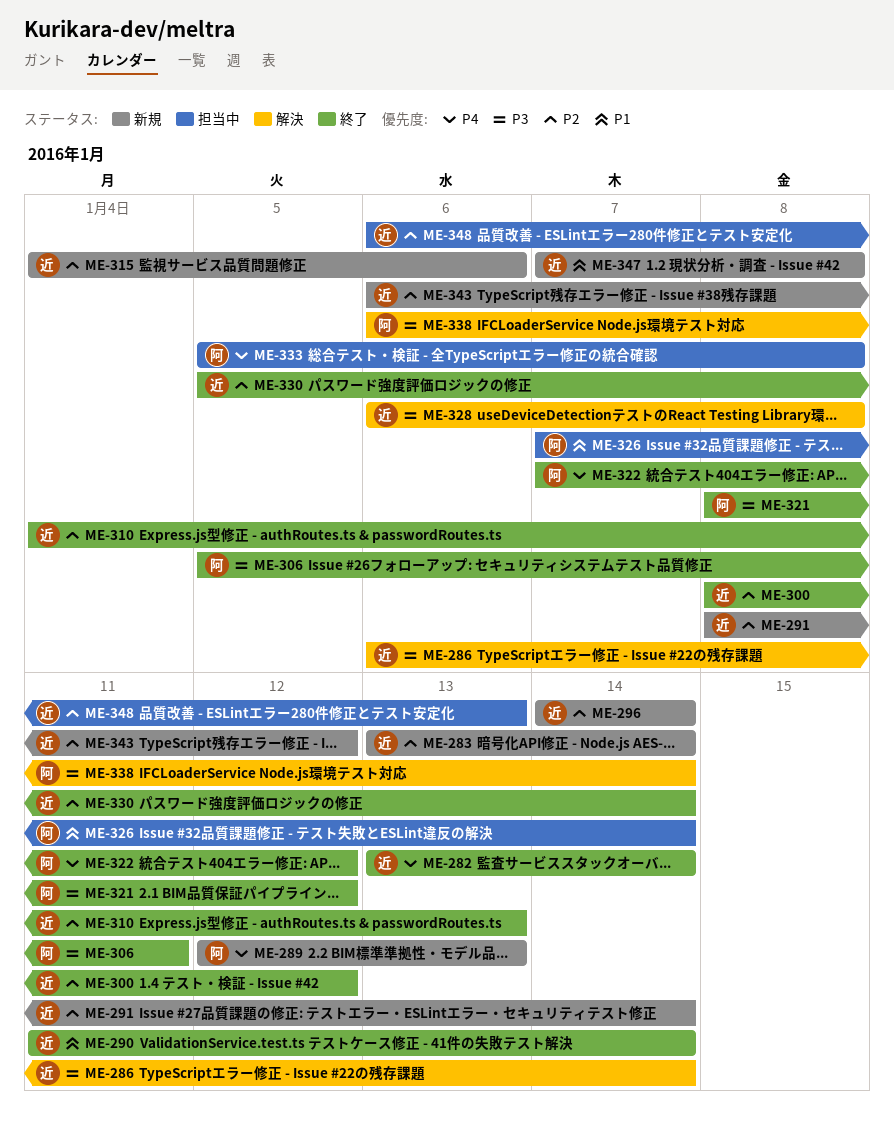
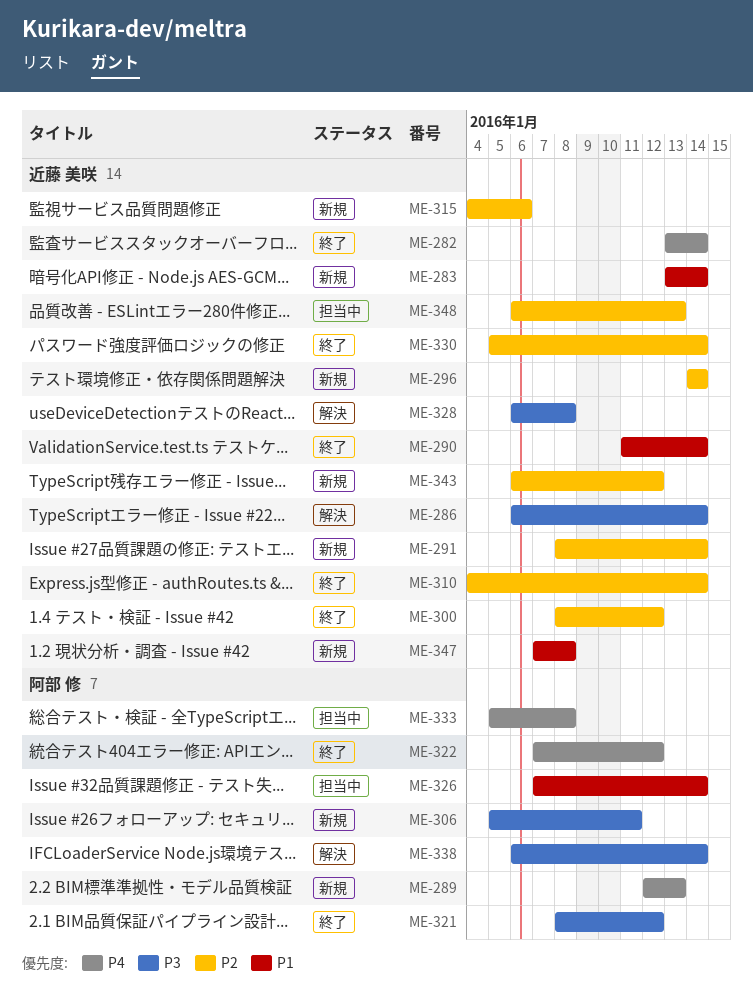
ME-283, priority: P2 -> P1
ME-306, status: 終了 -> 新規
ME-310, due: Jan 13 -> Jan 14

